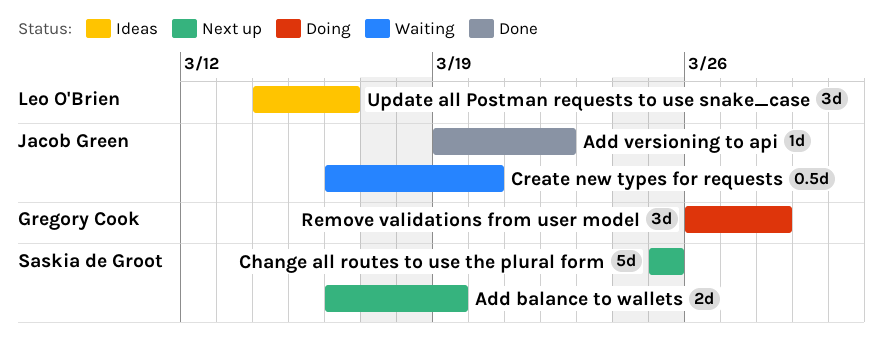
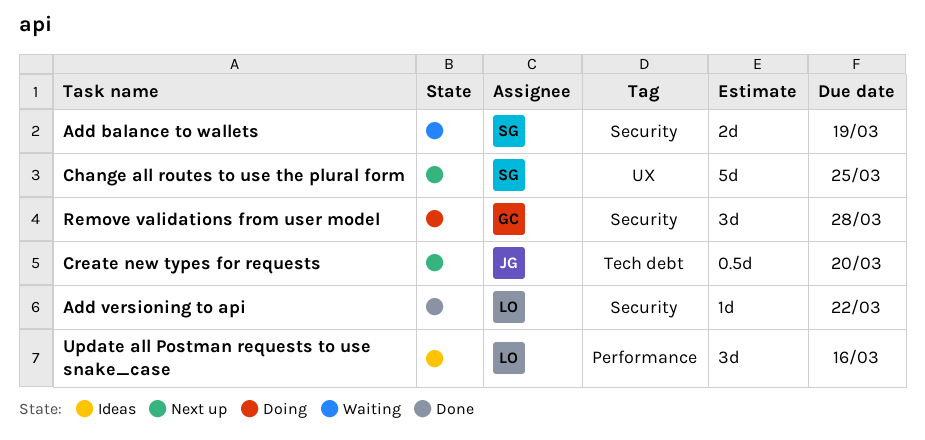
Add balance to wallets, status: Next up -> Waiting
Add versioning to api, owner: Jacob Green -> Leo O'Brien
Create new types for requests, status: Waiting -> Next up

